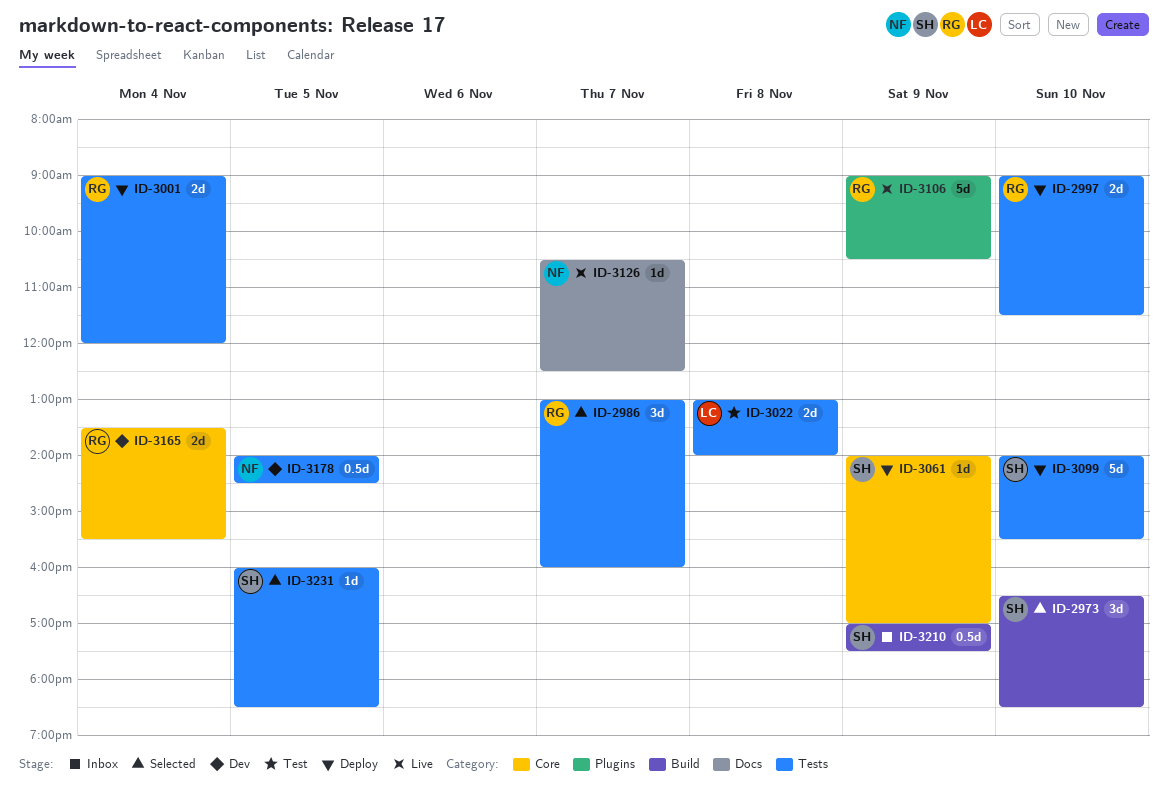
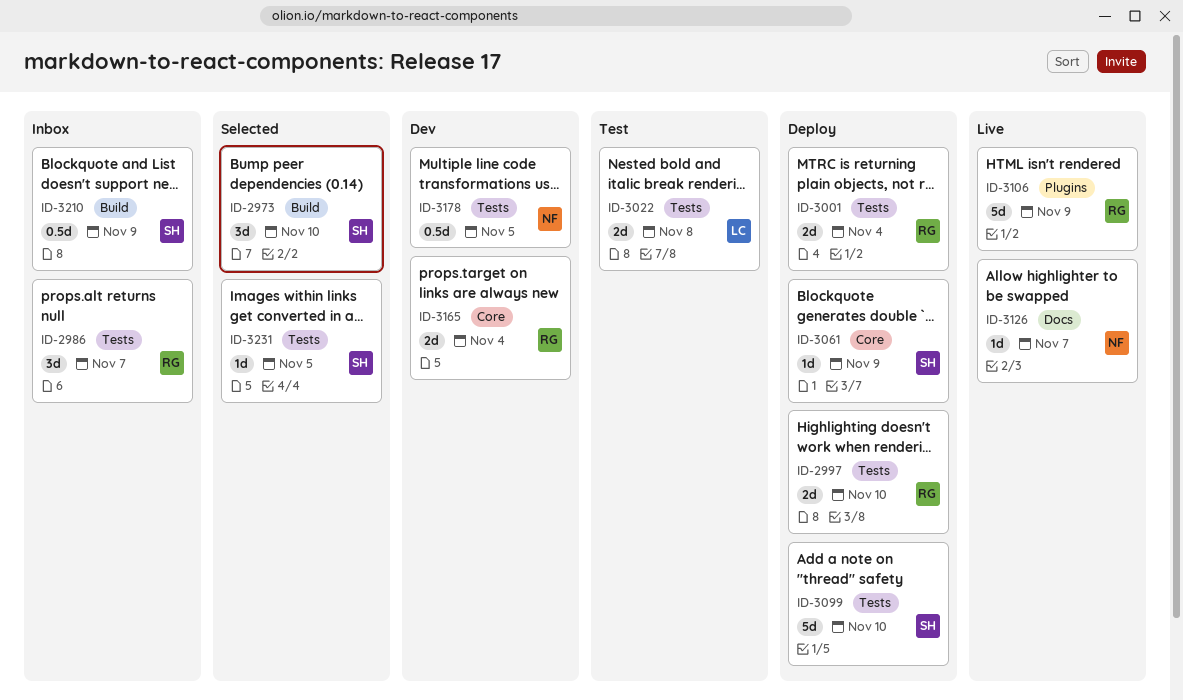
ID-2986, status: Selected -> Inbox

